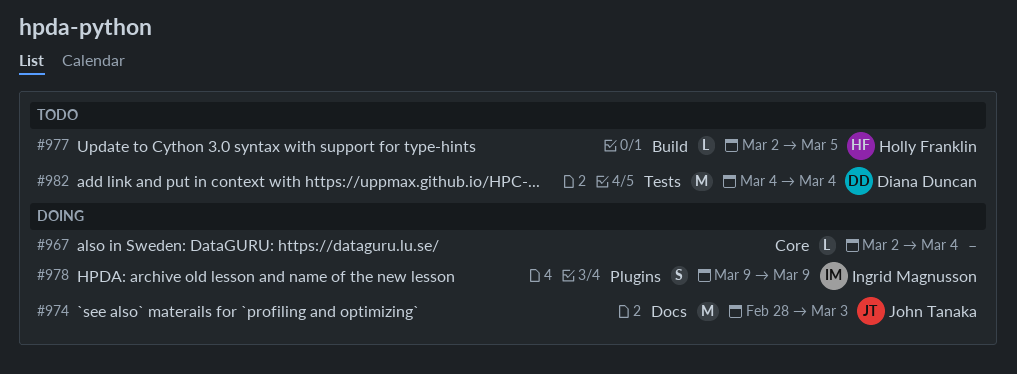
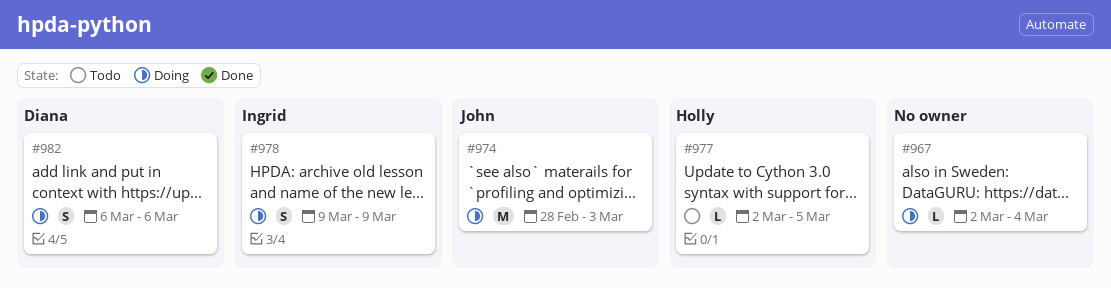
#982, status: Todo -> Doing
#982, estimate: M -> S
#982, start: Mar 4 -> Mar 6
#982, due: Mar 4 -> Mar 6

